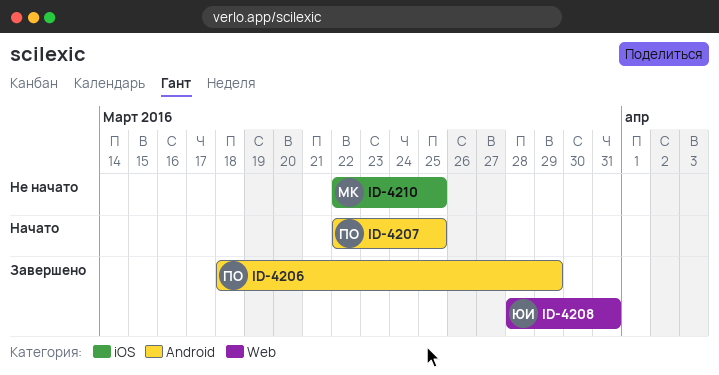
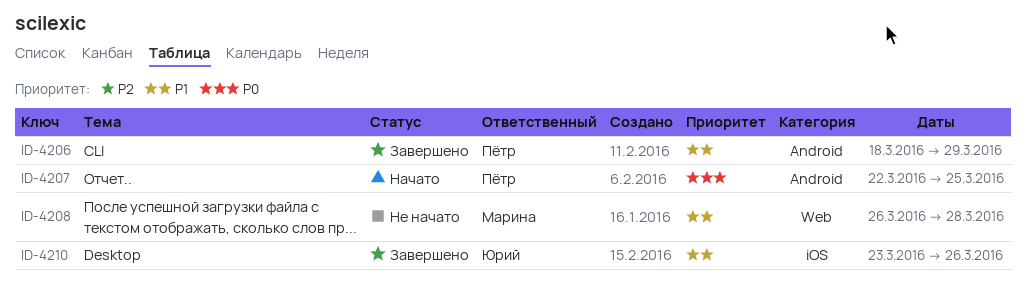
ID-4208, status: Завершено -> Не начато
ID-4208, owner: Юрий -> Марина
ID-4208, start: Mar 28 -> Mar 26
ID-4208, due: Mar 31 -> Mar 28
ID-4210, status: Не начато -> Завершено
ID-4210, owner: Марина -> Юрий
ID-4210, start: Mar 22 -> Mar 23
ID-4210, due: Mar 25 -> Mar 26

